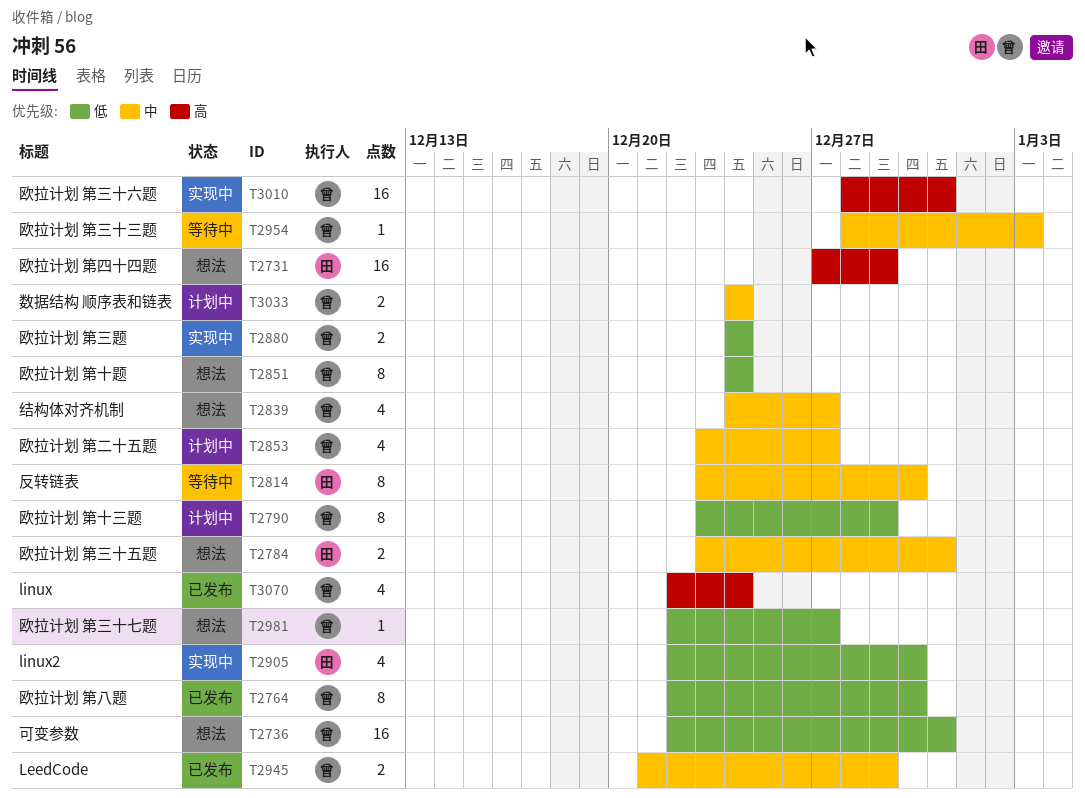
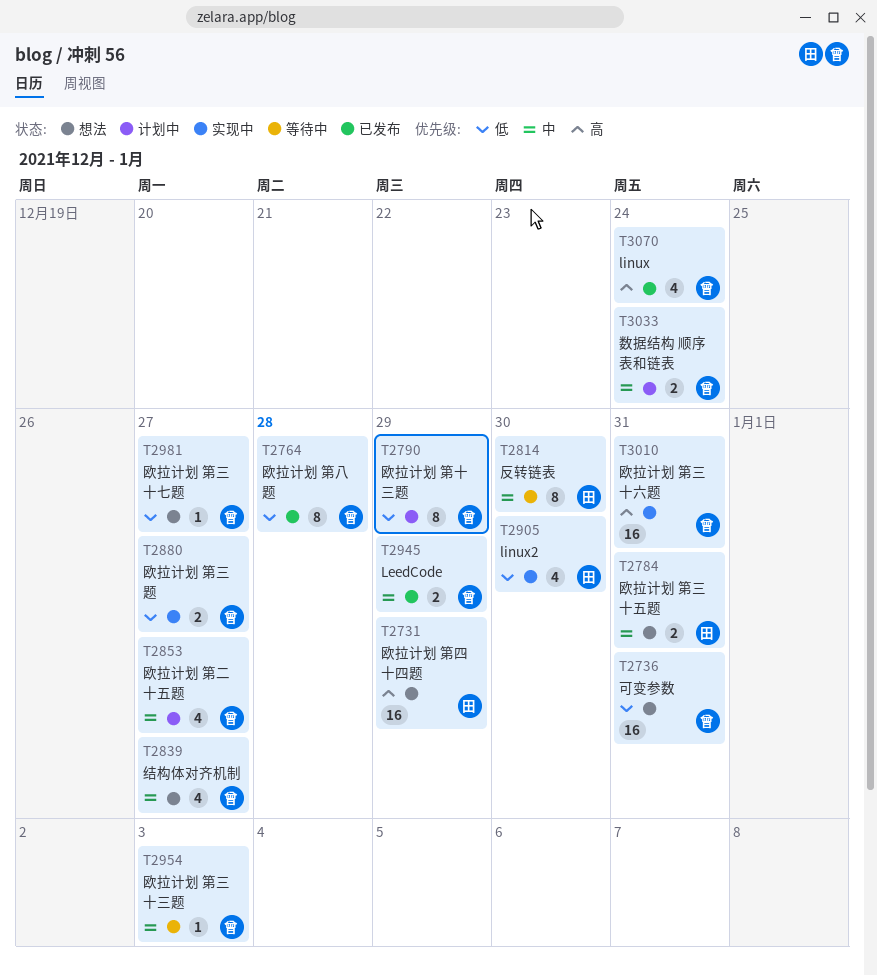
T2764, due: Dec 30 -> Dec 28
T2851: present -> none
T2880, due: Dec 24 -> Dec 27

